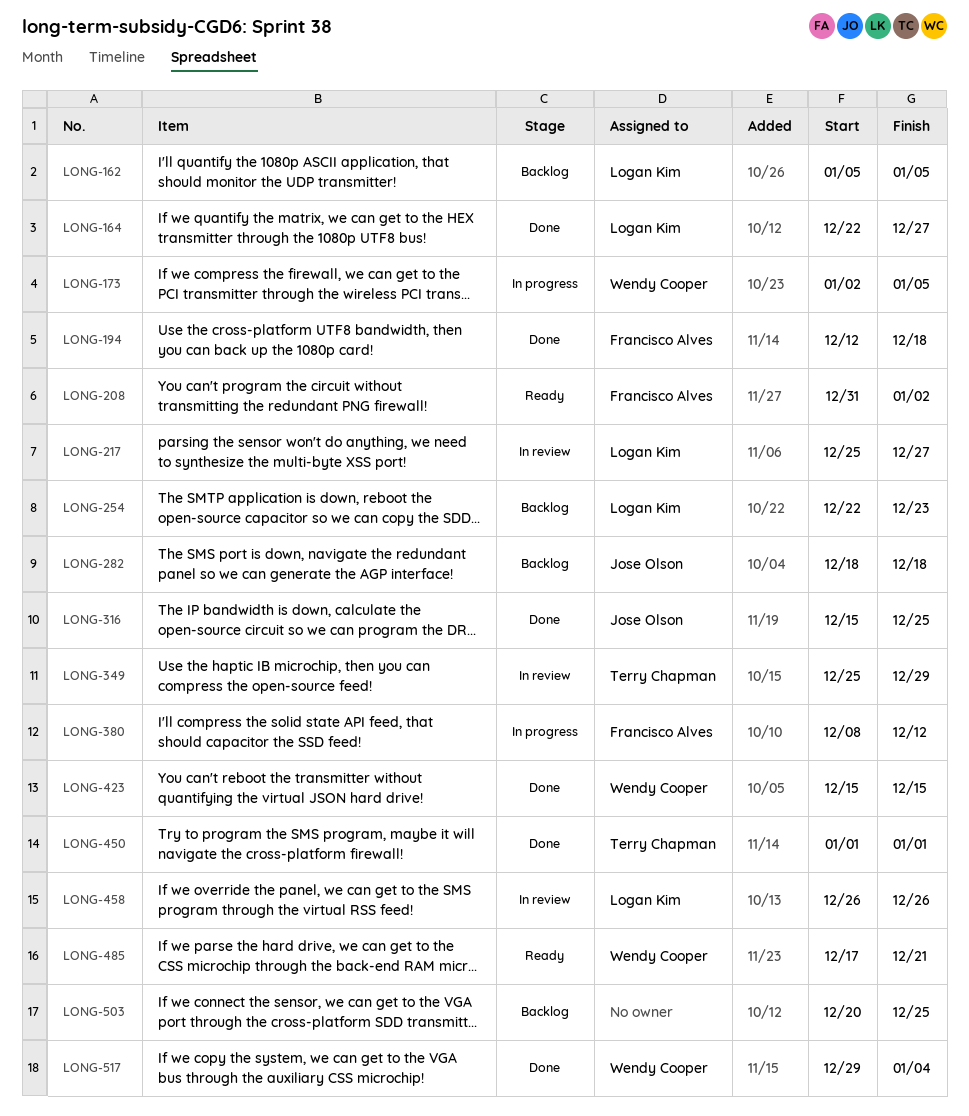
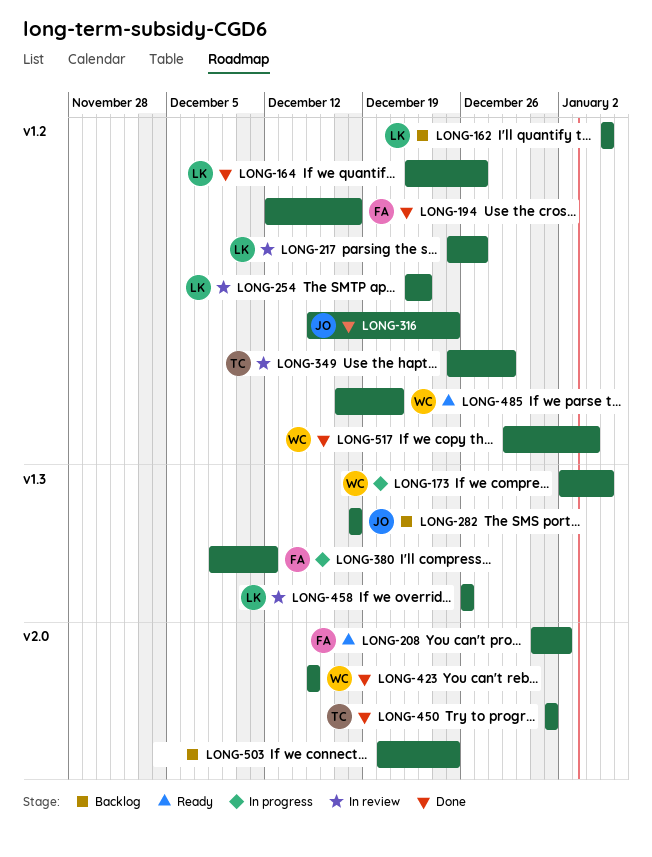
LONG-254, status: Backlog -> In review

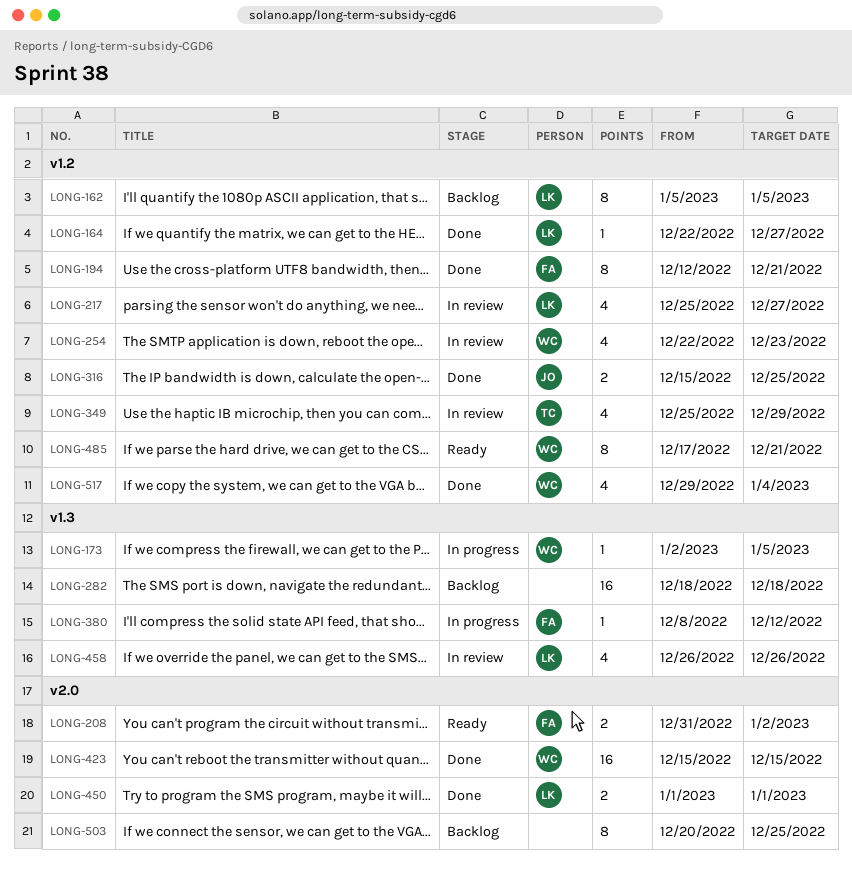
LONG-194, due: Dec 18 -> Dec 21
LONG-254, owner: LK -> WC
LONG-282, owner: JO -> none
LONG-450, owner: TC -> LK

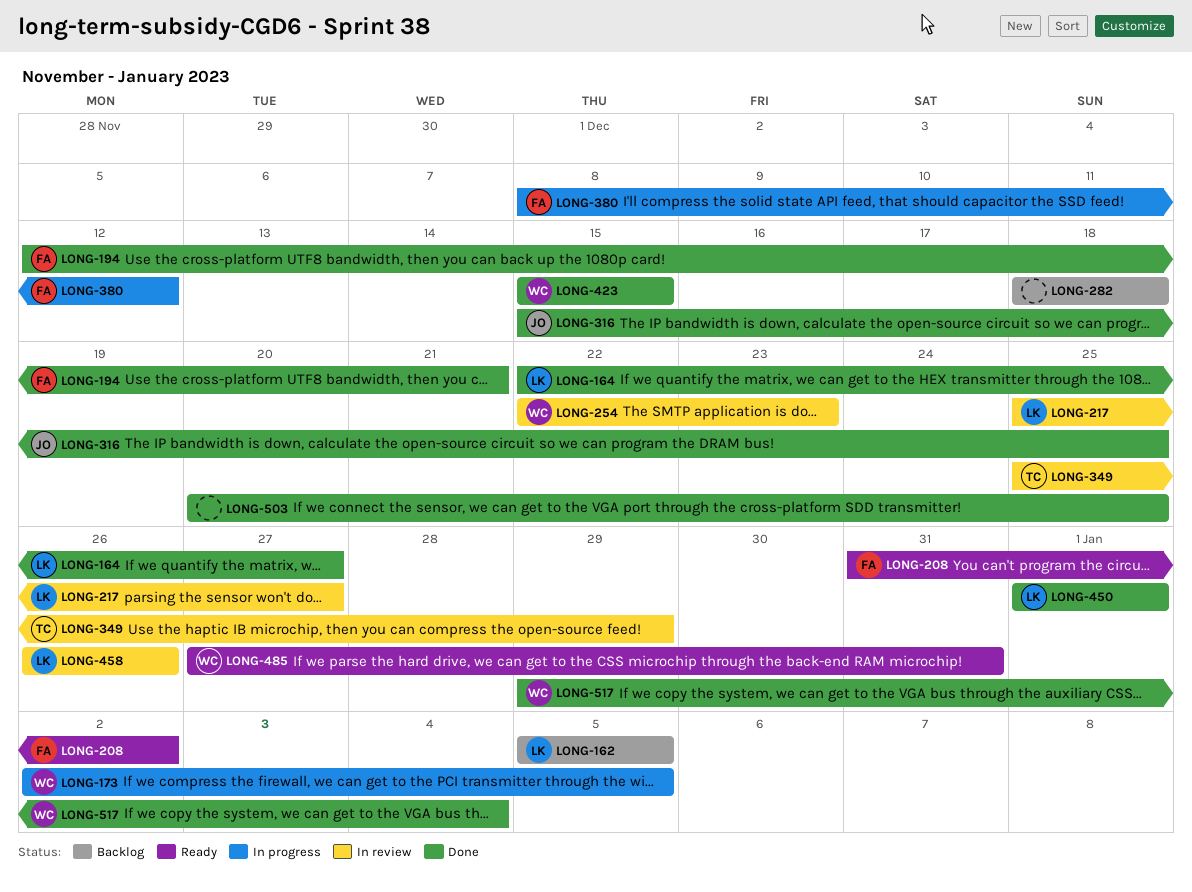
LONG-485, start: Dec 17 -> Dec 27
LONG-485, due: Dec 21 -> Dec 31
LONG-503, status: Backlog -> Done

